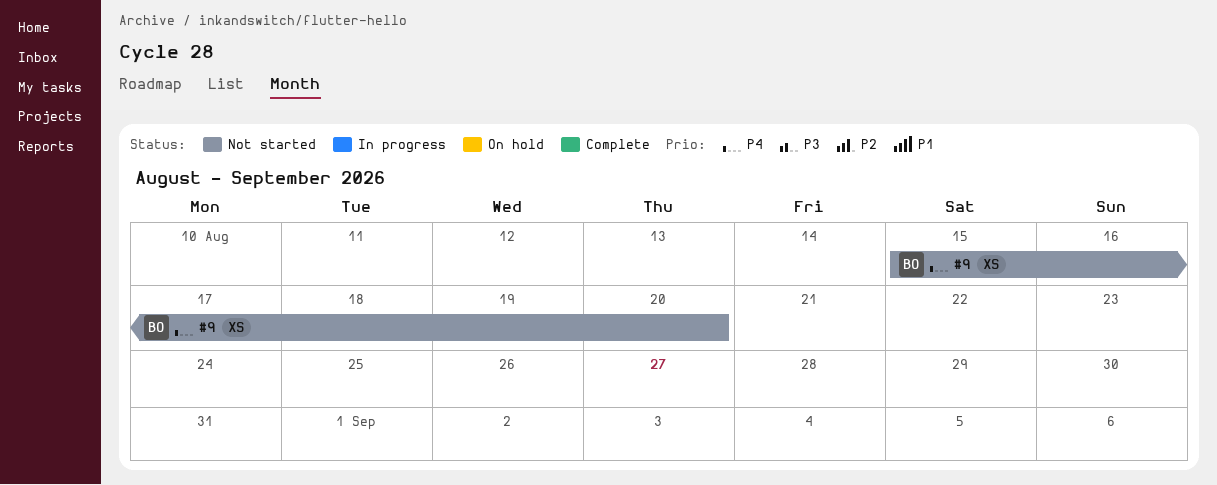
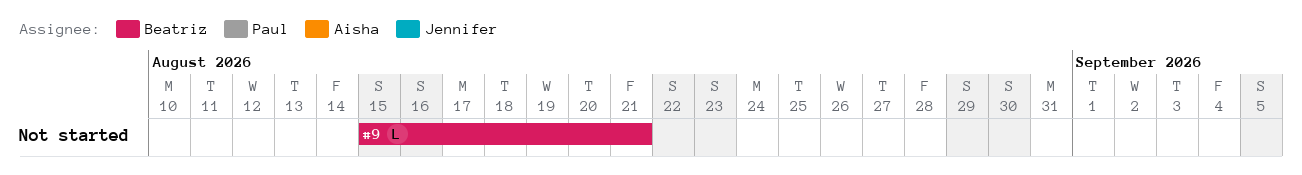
#9, estimate: XS -> L
#9, due: Aug 20 -> Aug 21

